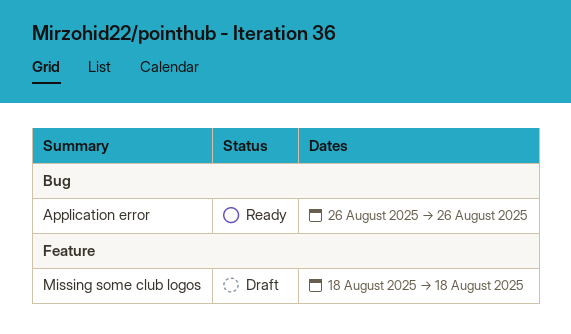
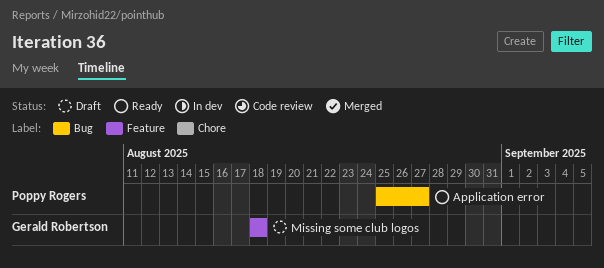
Application error, start: Aug 26 -> Aug 25
Application error, due: Aug 26 -> Aug 27

